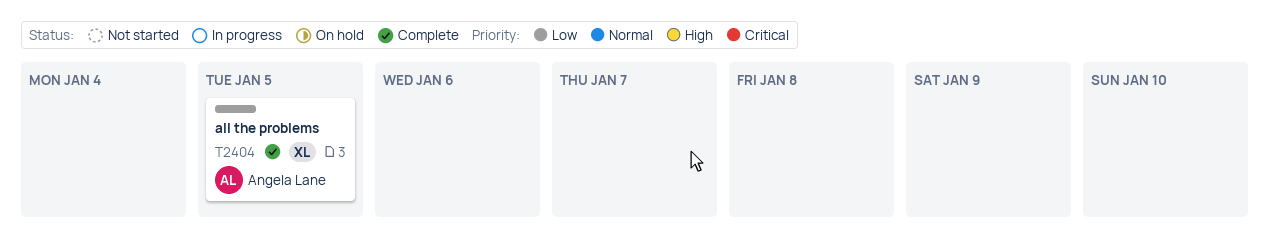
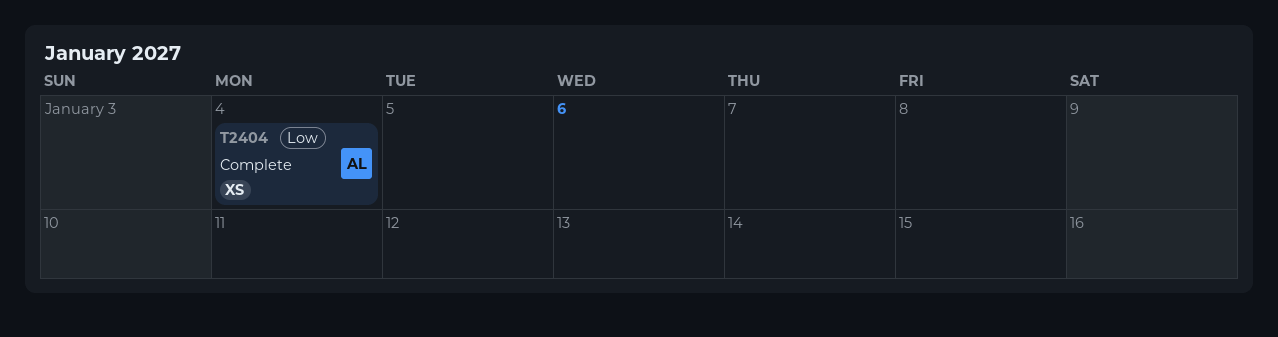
T2404, estimate: XL -> XS
T2404, due: Jan 5 -> Jan 4

